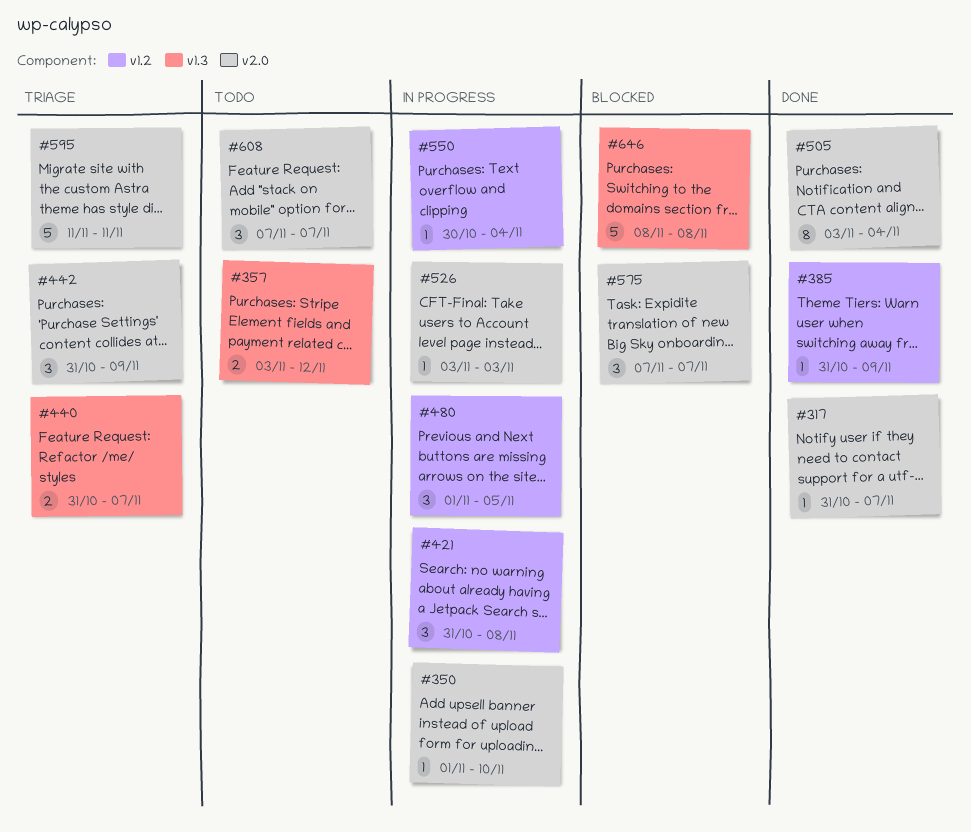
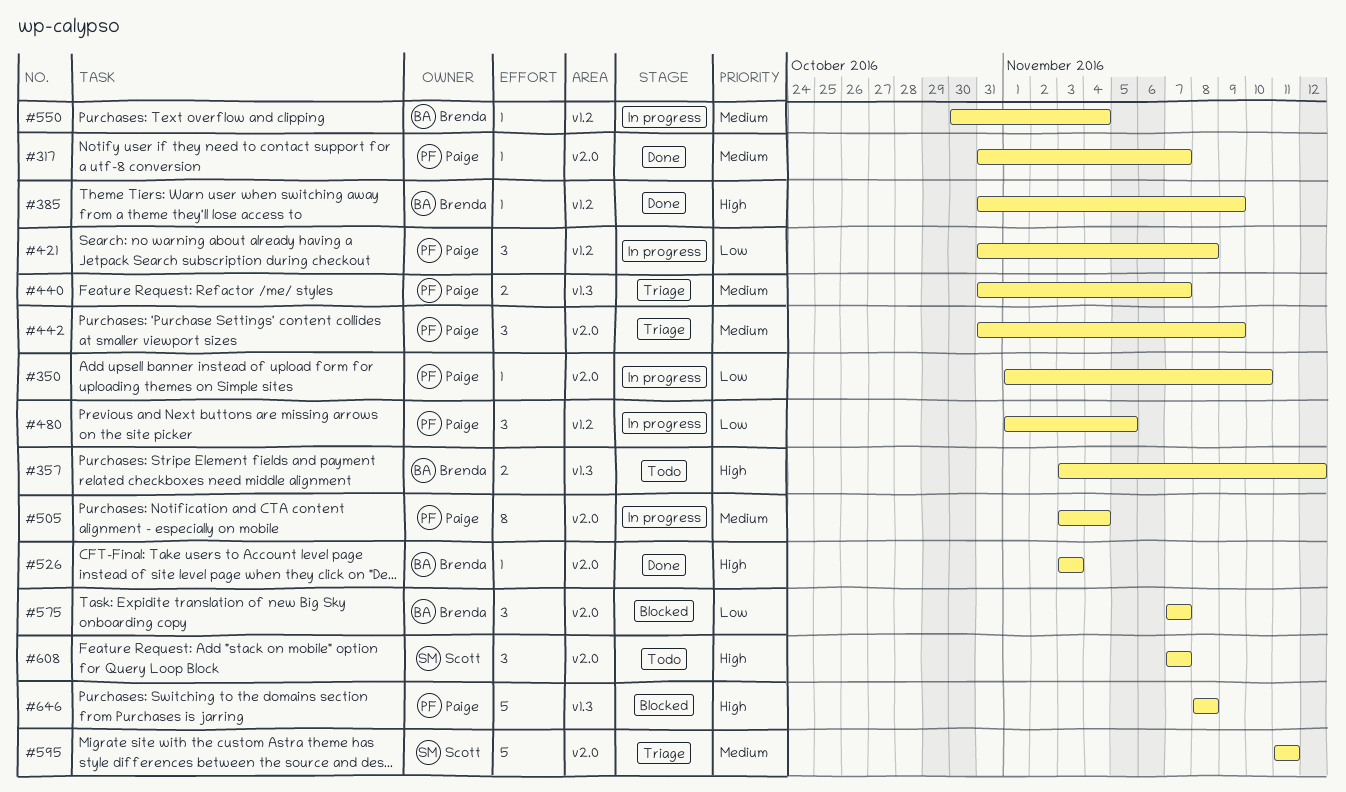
#505, status: Done -> In progress
#526, status: In progress -> Done

